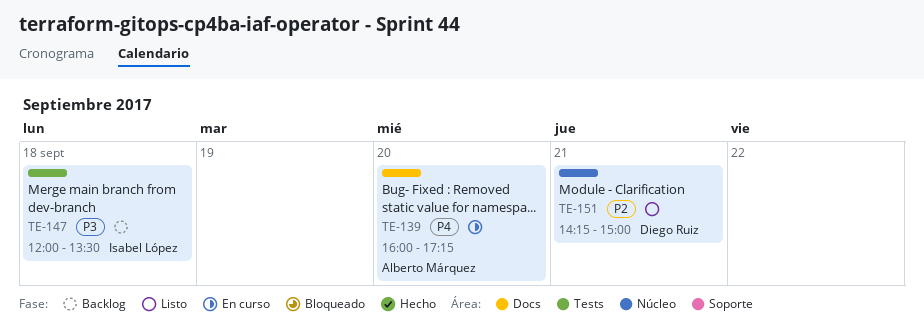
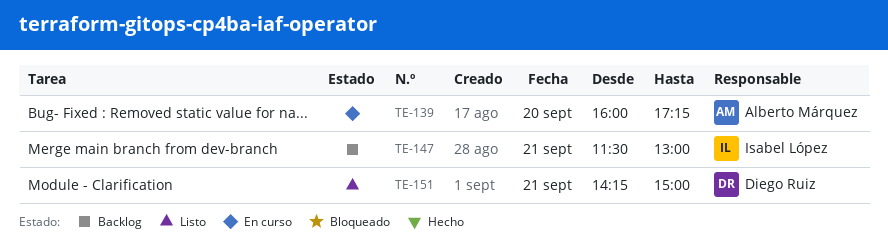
TE-147, day: Sep 18 -> Sep 21
TE-147, begins: 12:00 -> 11:30
TE-147, ends: 13:30 -> 13:00

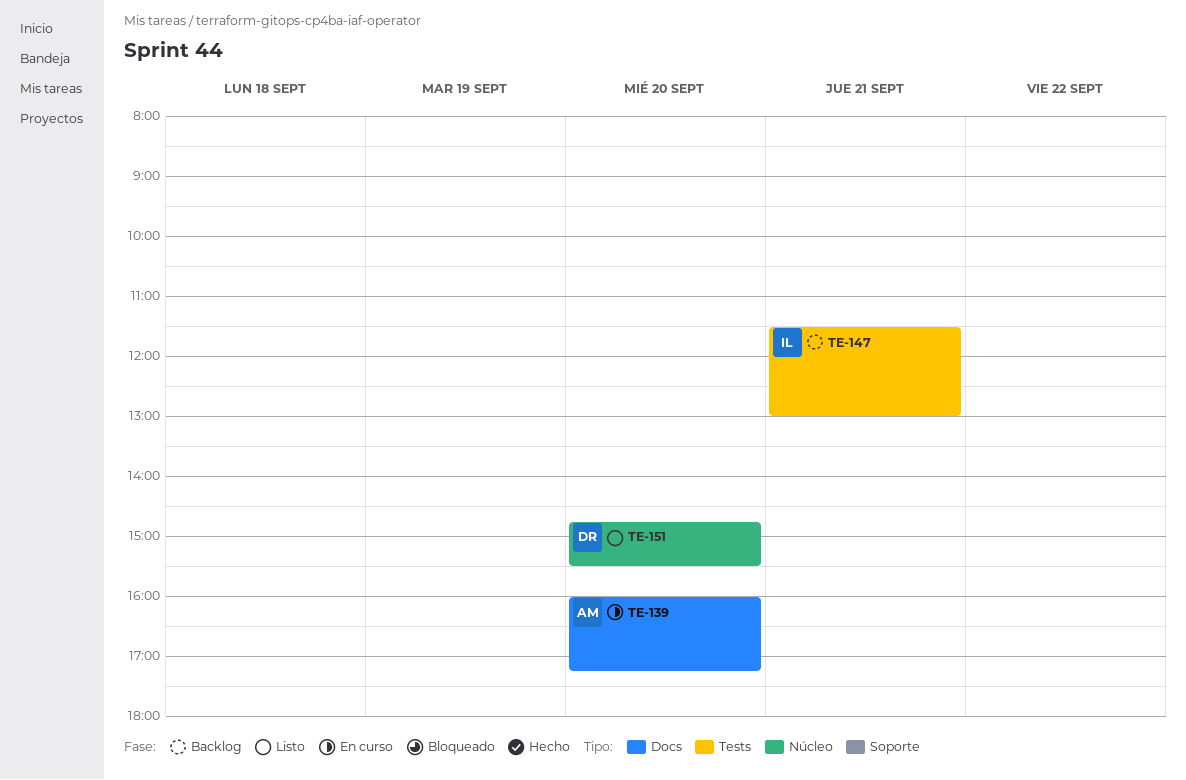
TE-151, day: Sep 21 -> Sep 20
TE-151, begins: 14:15 -> 14:45
TE-151, ends: 15:00 -> 15:30

